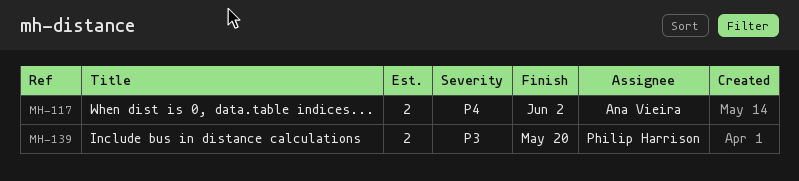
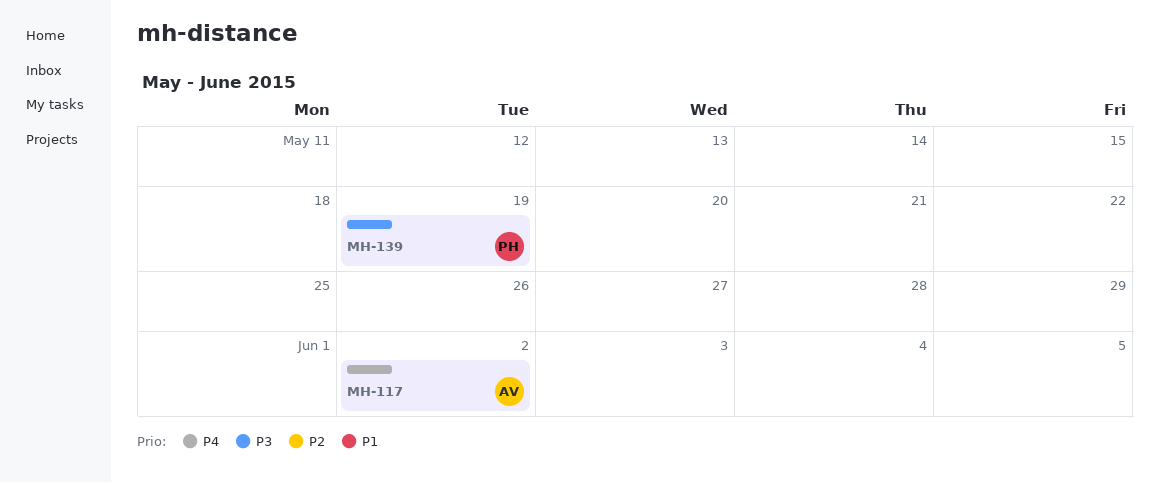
MH-139, due: May 20 -> May 19

